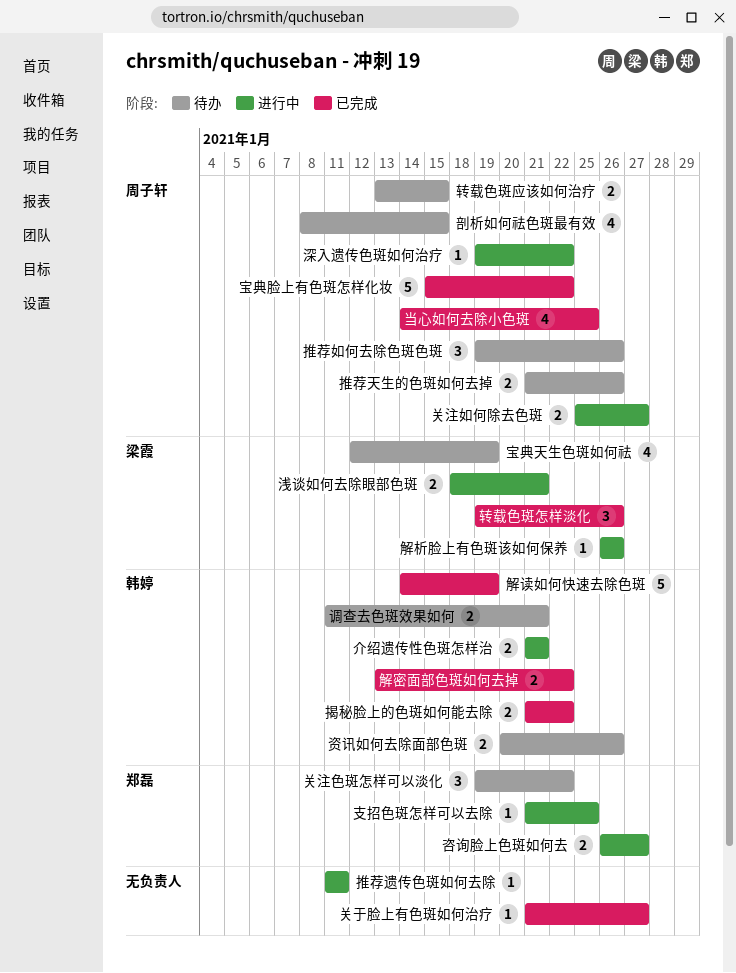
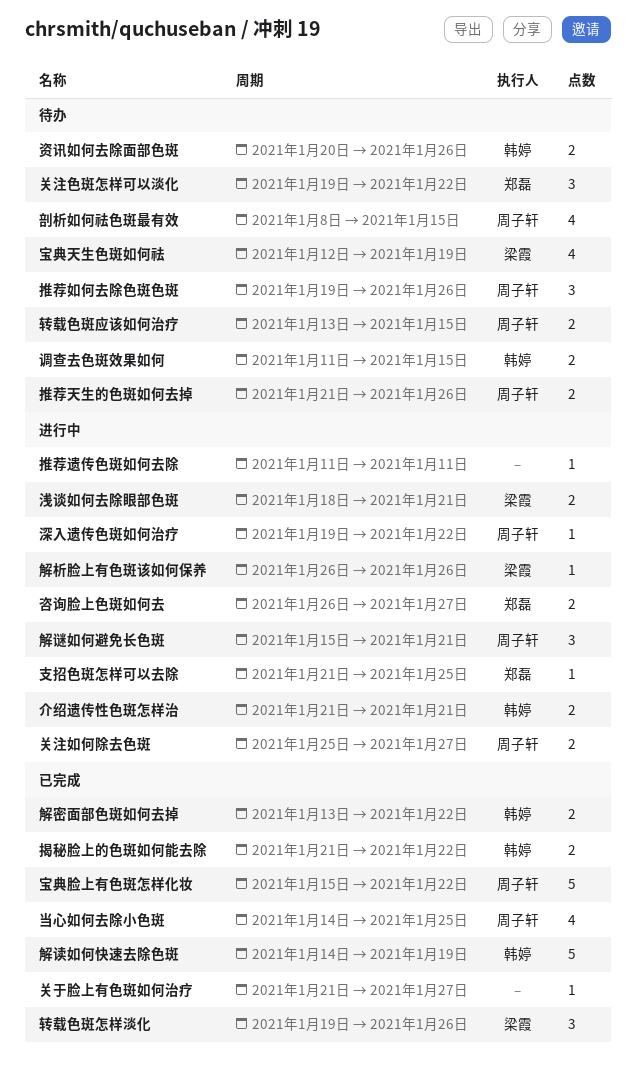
解谜如何避免长色斑: none -> present
调查去色斑效果如何, due: Jan 21 -> Jan 15

